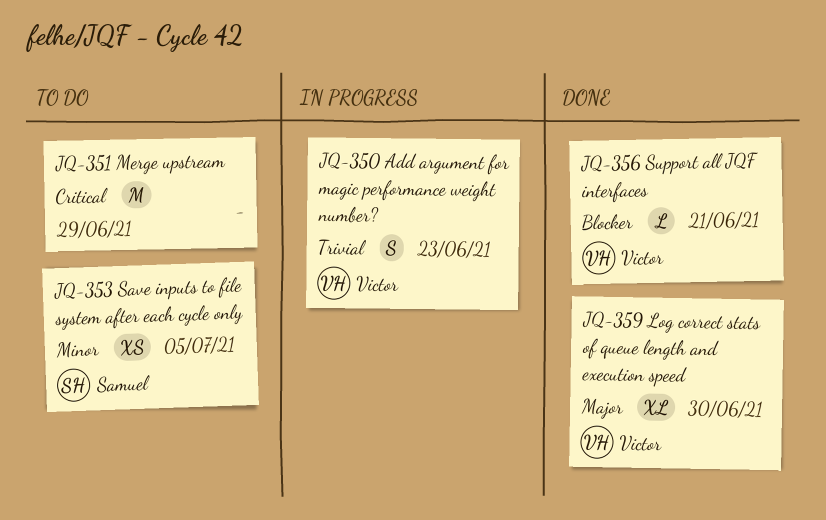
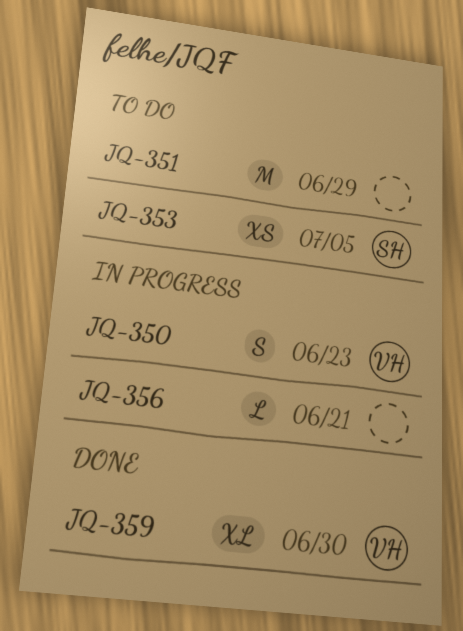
JQ-356, status: Done -> In progress
JQ-356, owner: Victor -> none

